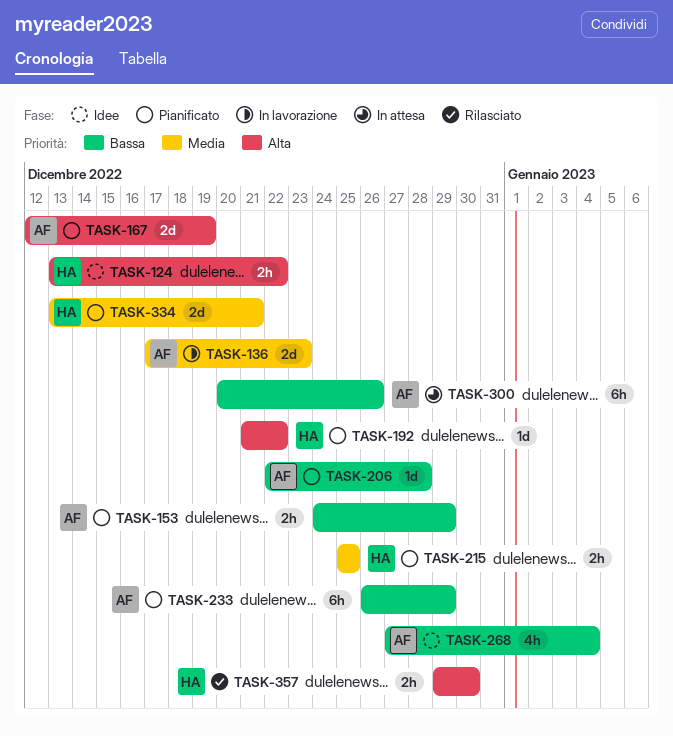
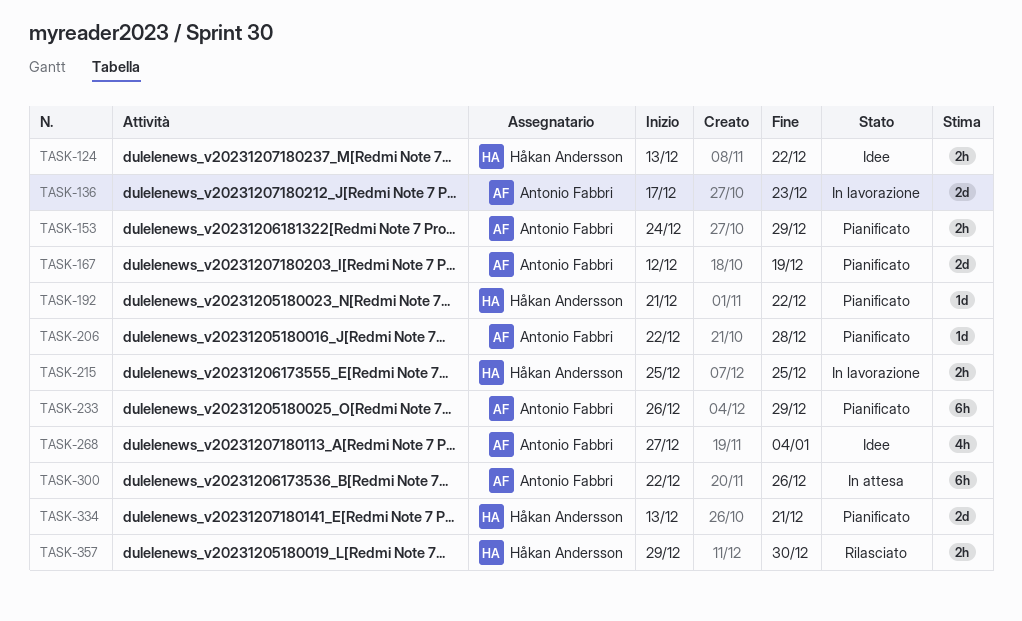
TASK-215, status: Pianificato -> In lavorazione
TASK-300, start: Dec 20 -> Dec 22

